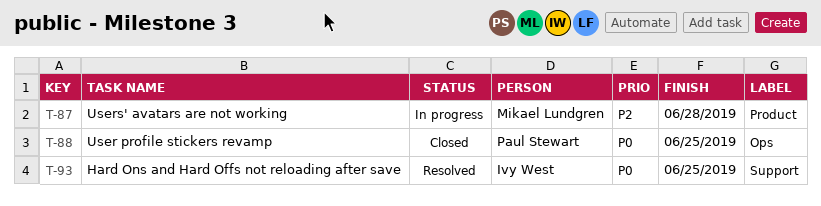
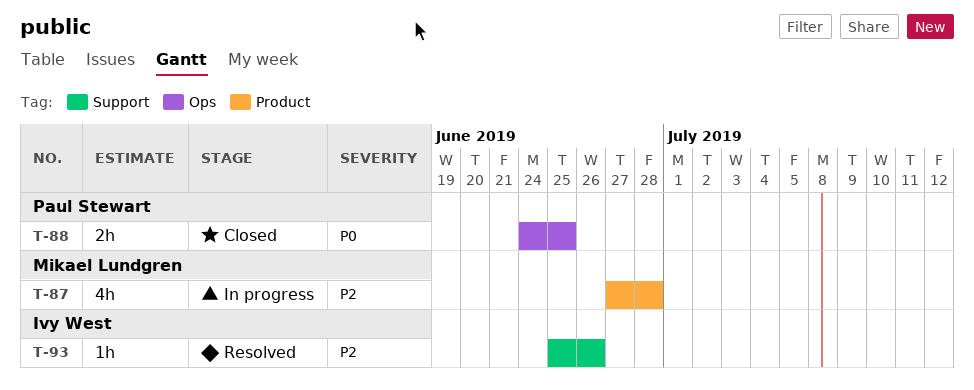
T-93, priority: P0 -> P2
T-93, due: Jun 25 -> Jun 26

